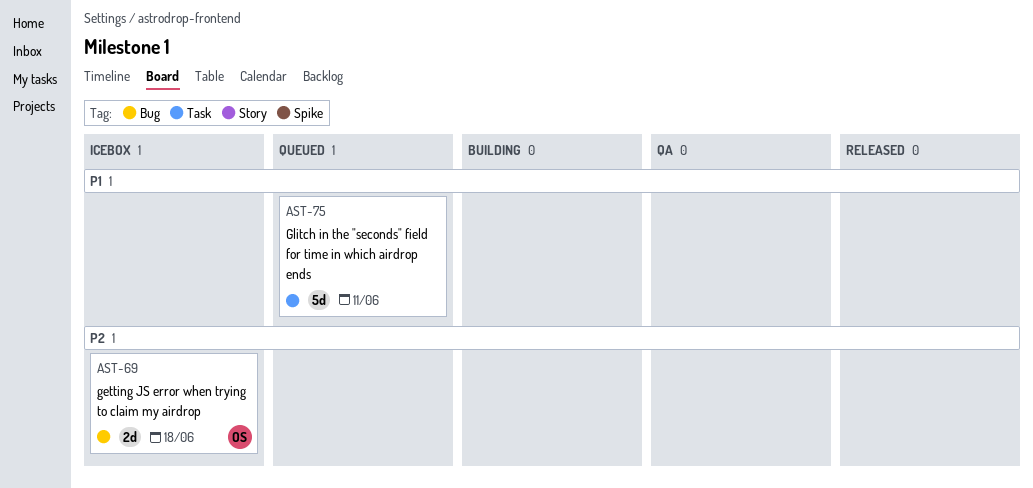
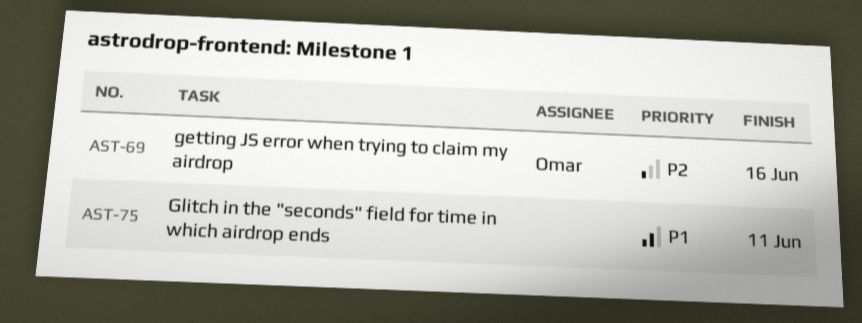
AST-69, due: Jun 18 -> Jun 16

